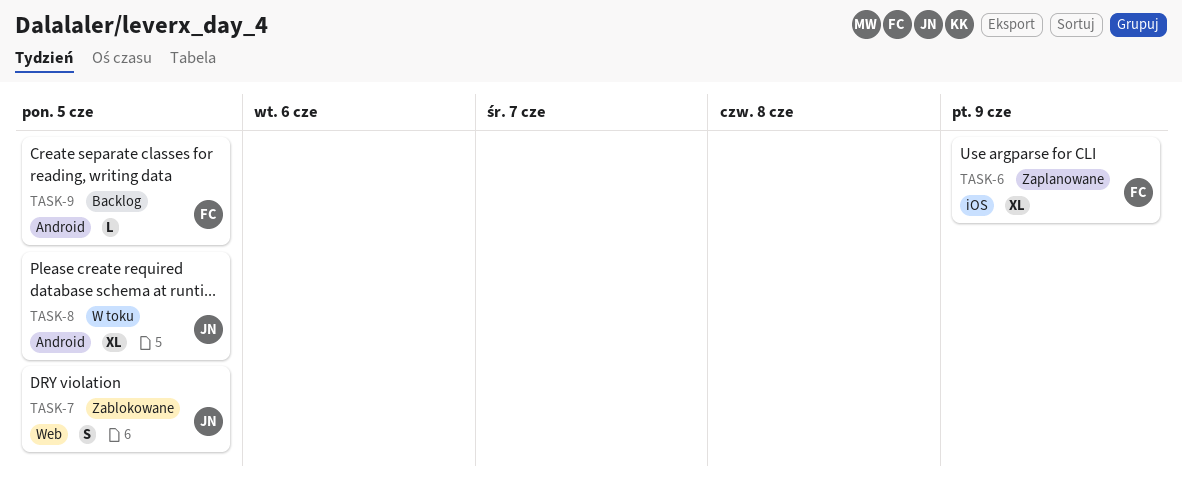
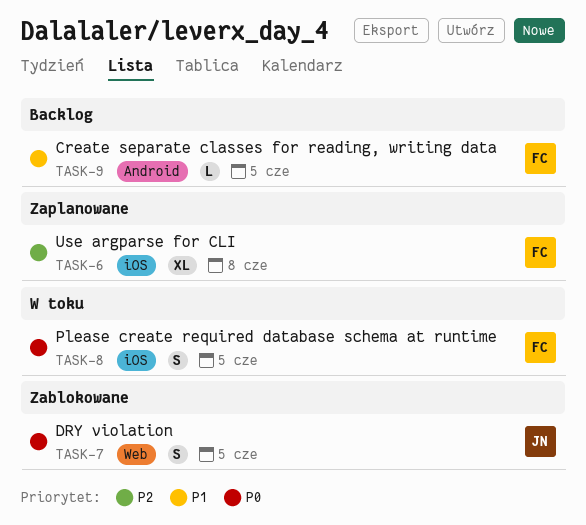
TASK-6, due: Jun 9 -> Jun 8
TASK-8, owner: JN -> FC
TASK-8, label: Android -> iOS
TASK-8, estimate: XL -> S

